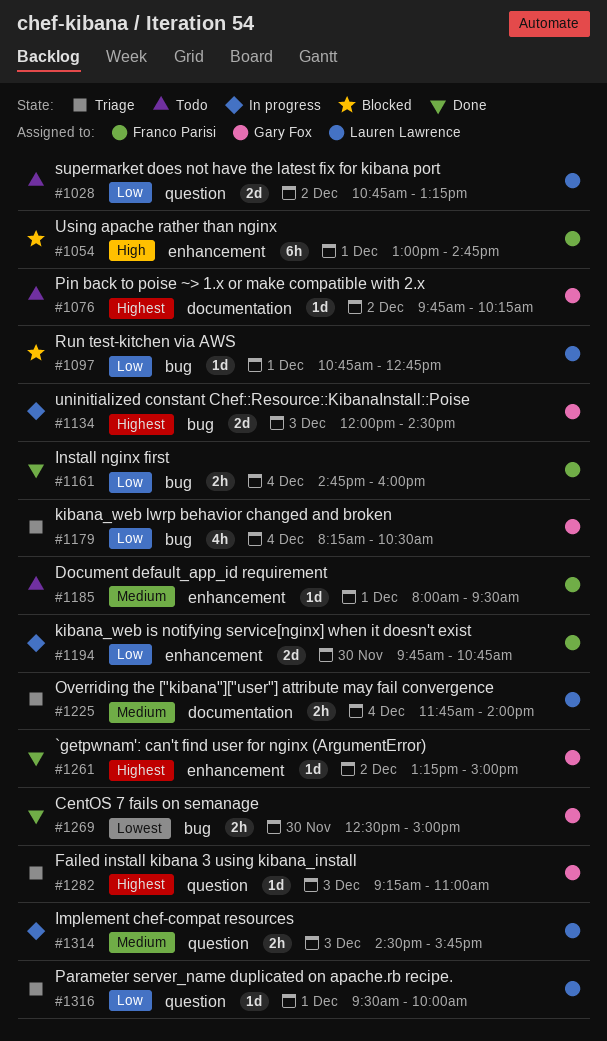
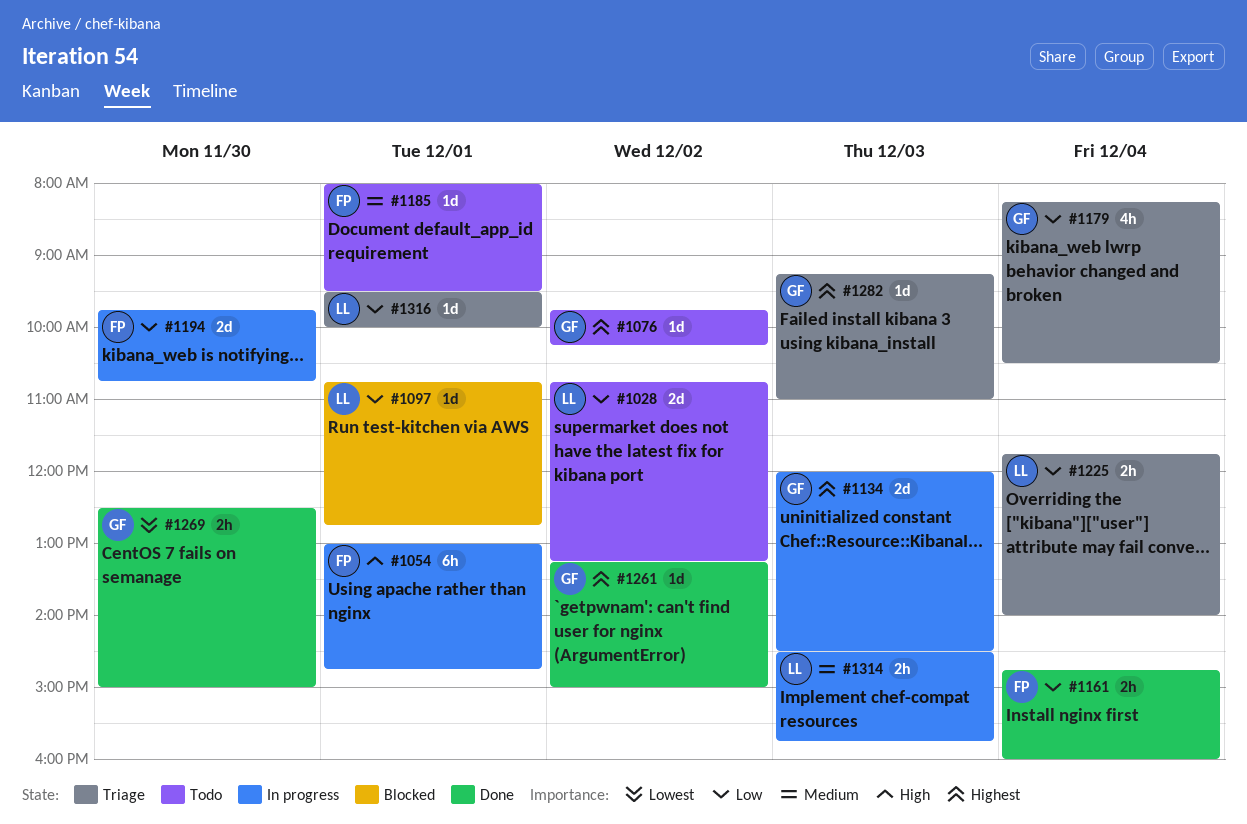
#1054, status: Blocked -> In progress
#1225, priority: Medium -> Low

